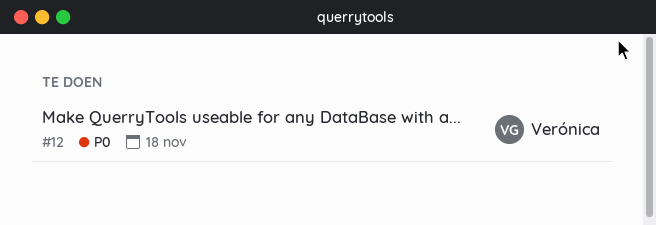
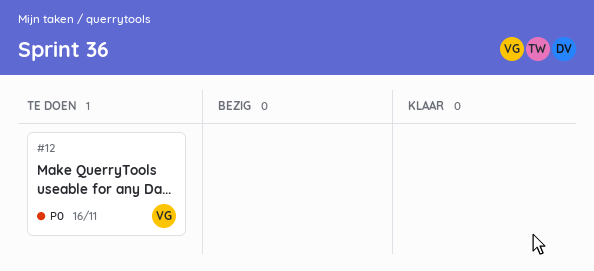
#12, due: Nov 18 -> Nov 16

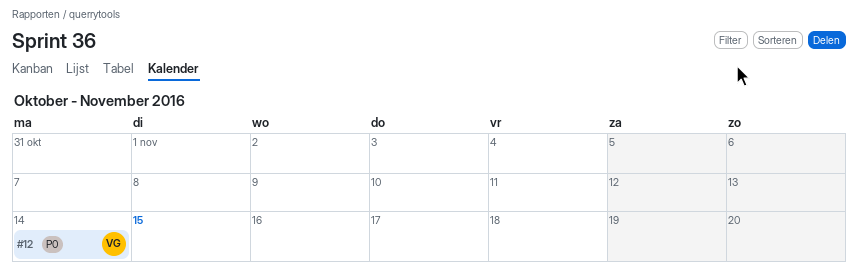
#12, due: Nov 16 -> Nov 14

